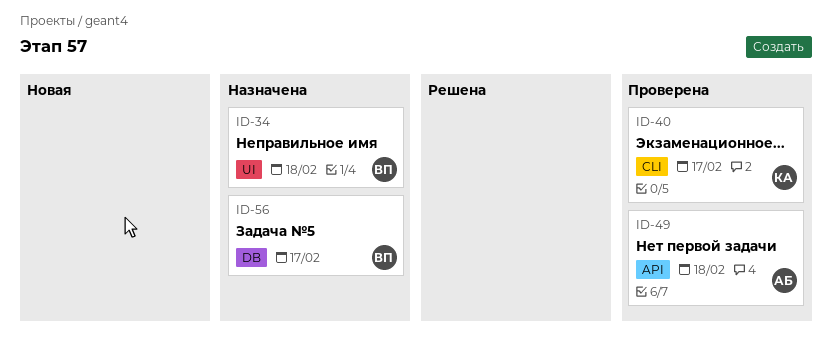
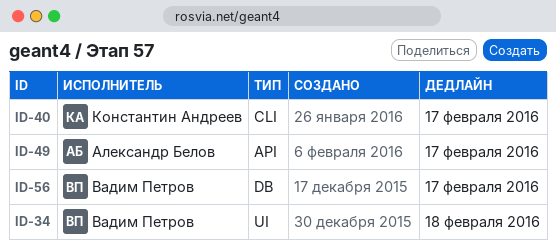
ID-49, due: Feb 18 -> Feb 17

